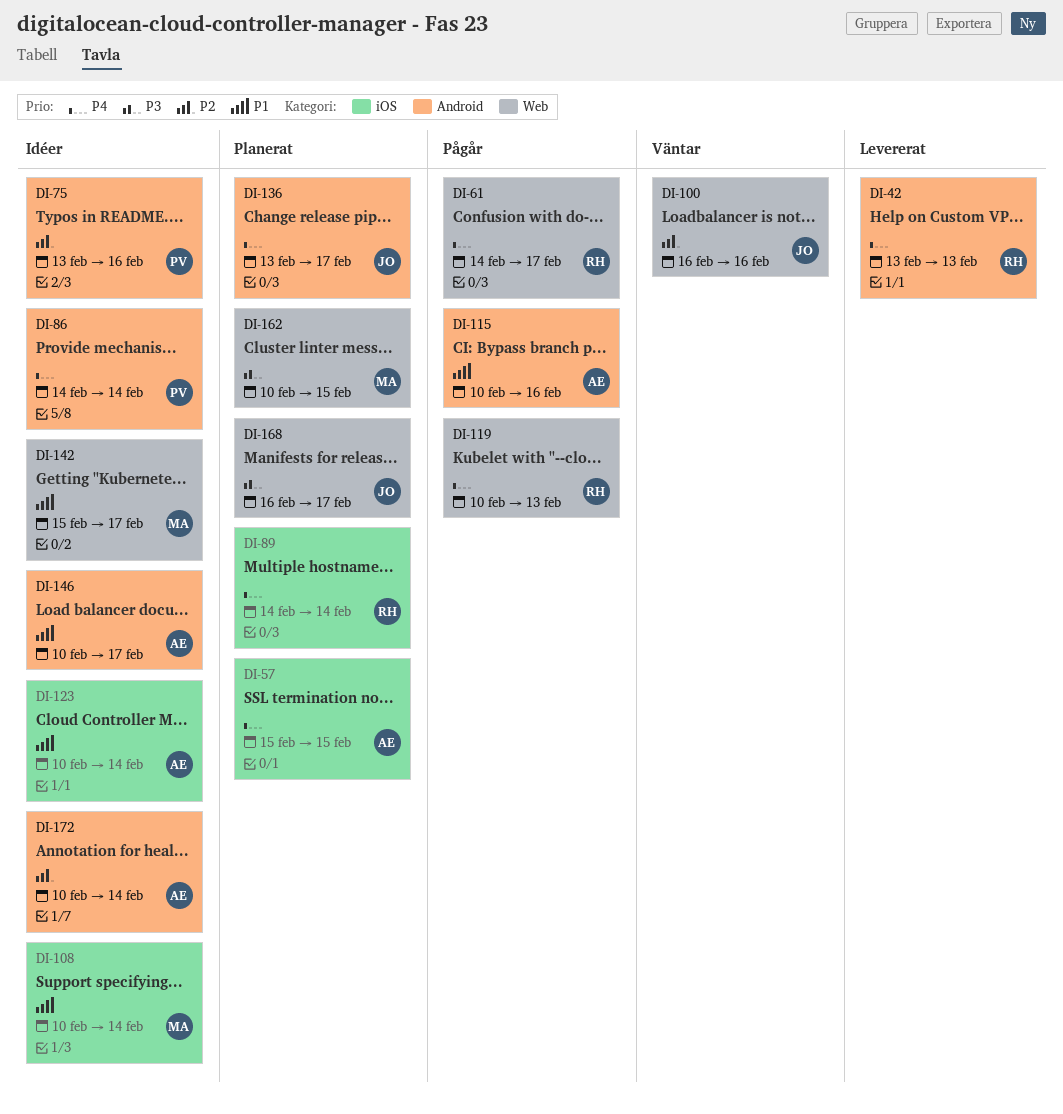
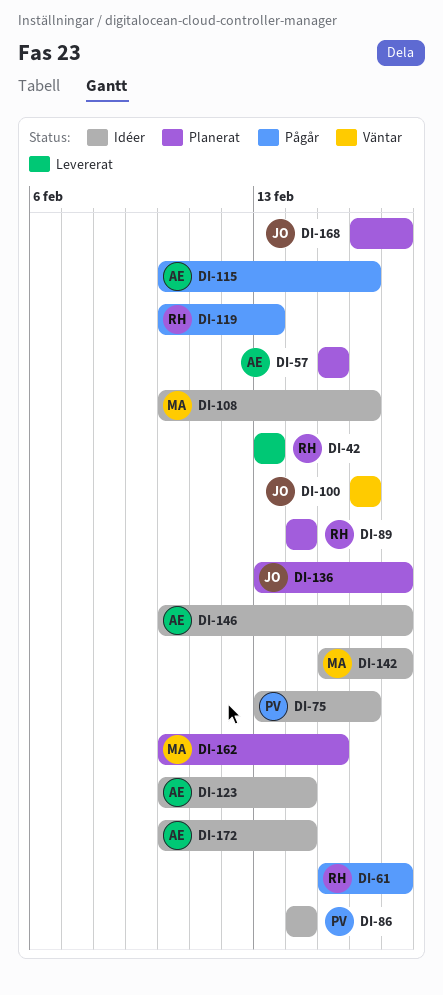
DI-61, start: Feb 14 -> Feb 15
DI-108, due: Feb 14 -> Feb 16

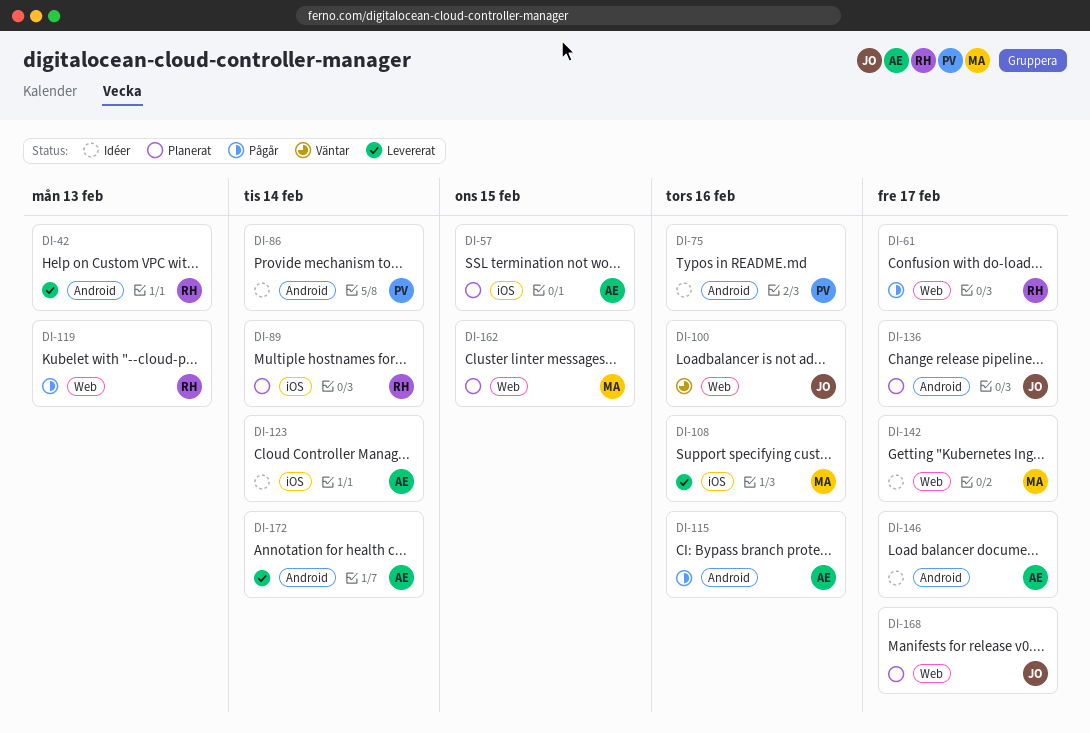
DI-108, status: Idéer -> Levererat
DI-172, status: Idéer -> Levererat

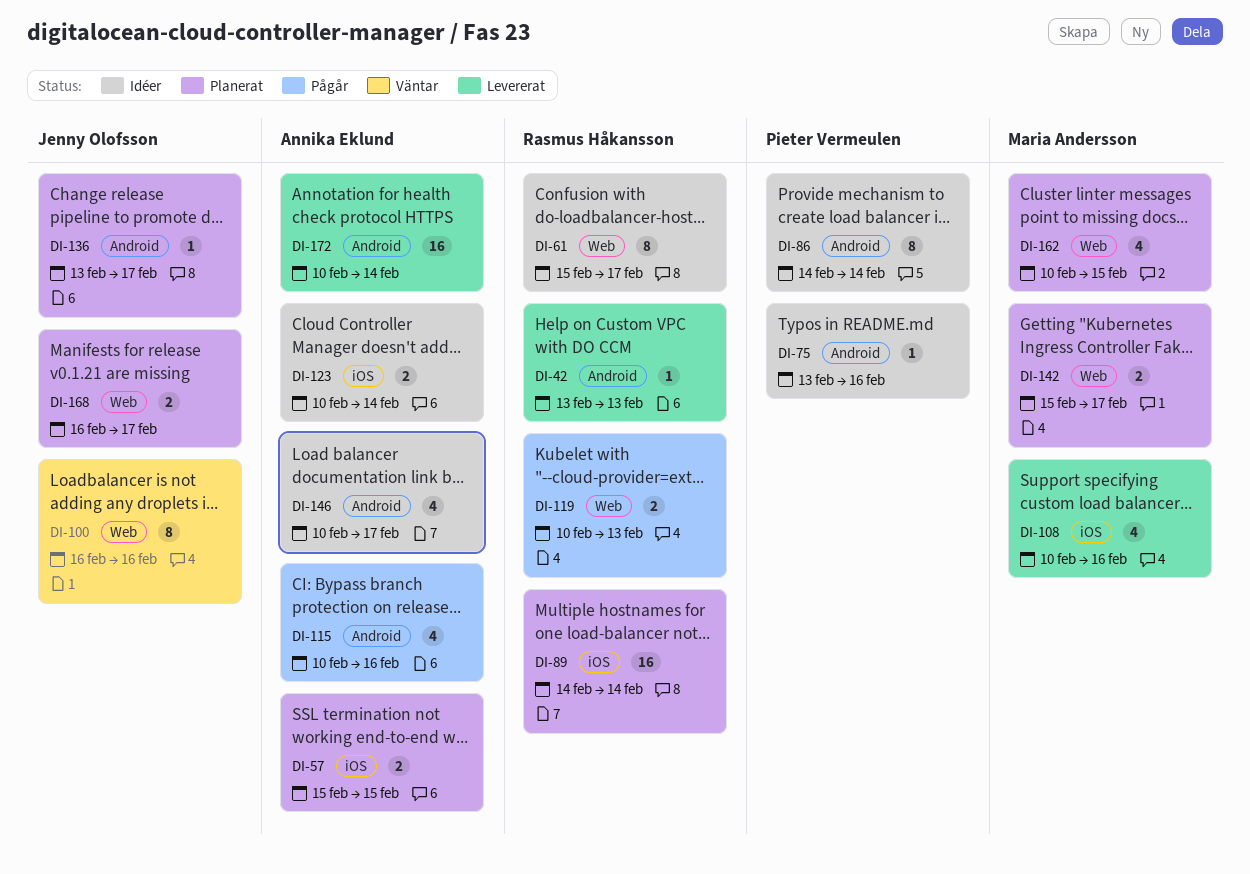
DI-61, status: Pågår -> Idéer
DI-142, status: Idéer -> Planerat

